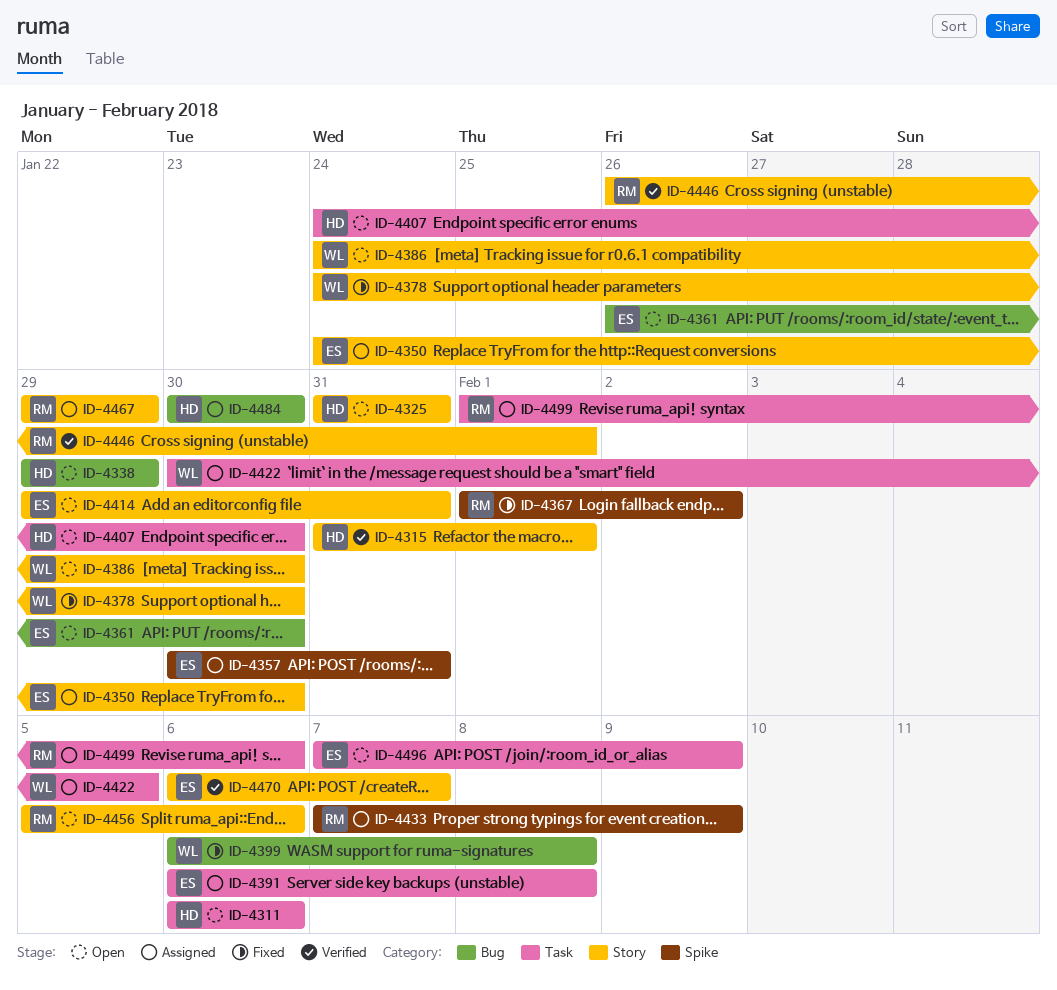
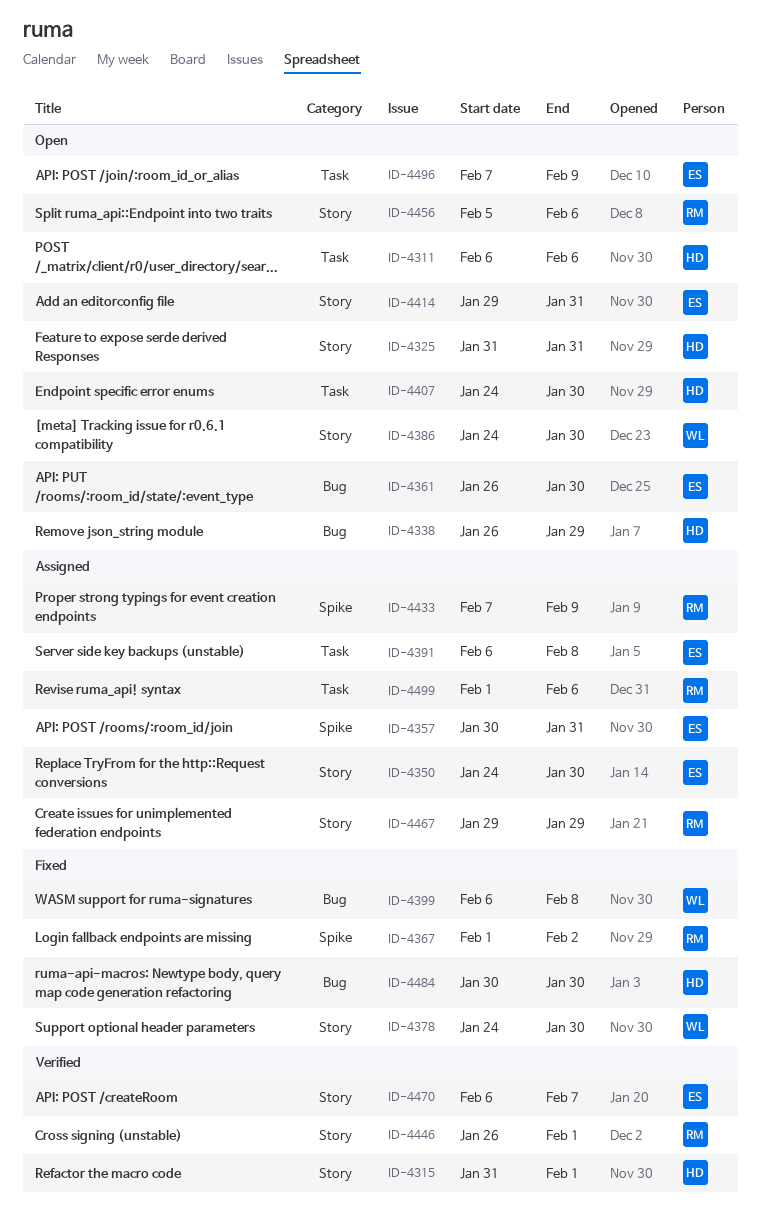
ID-4338, start: Jan 29 -> Jan 26
ID-4422: present -> none
ID-4484, status: Assigned -> Fixed

